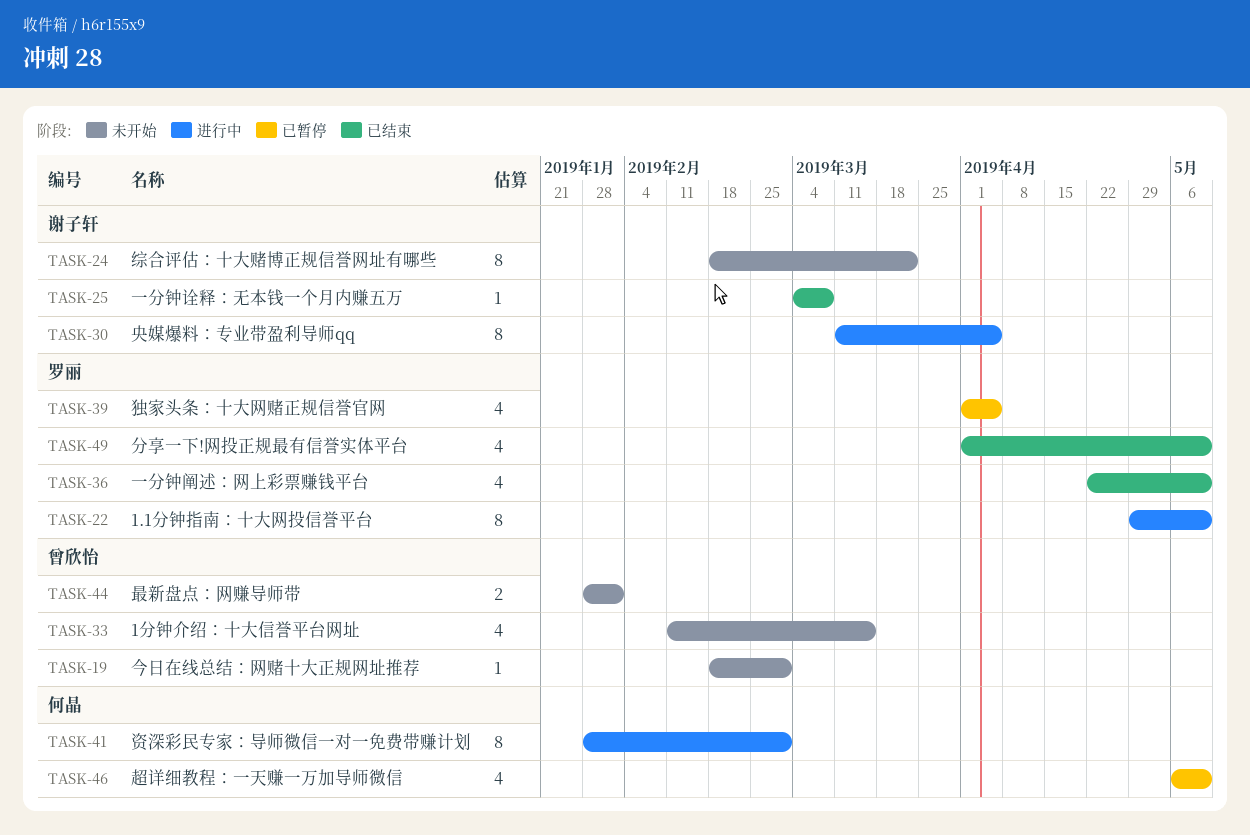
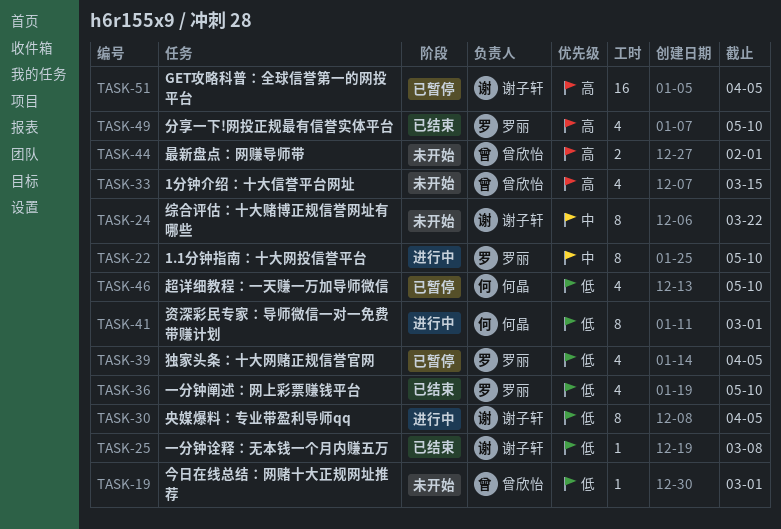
TASK-51: none -> present

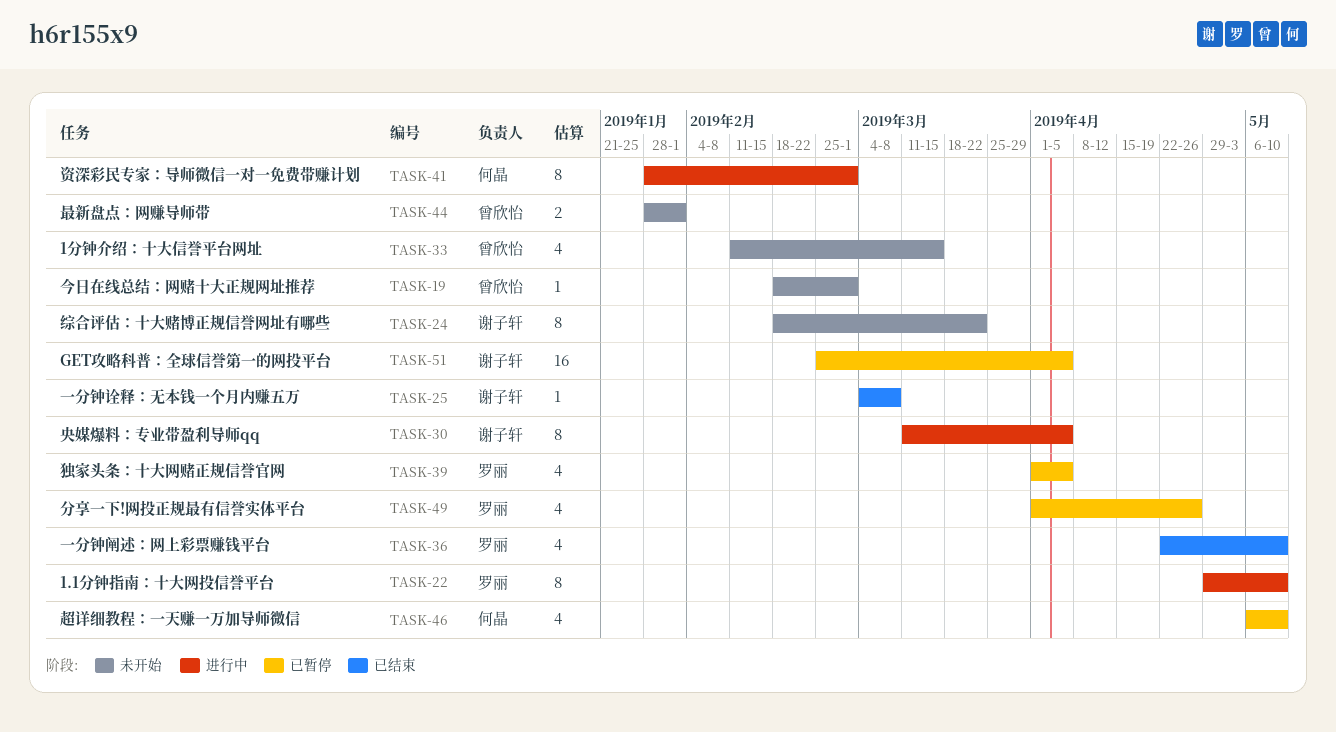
TASK-49, status: 已结束 -> 已暂停
TASK-49, due: May 10 -> Apr 26

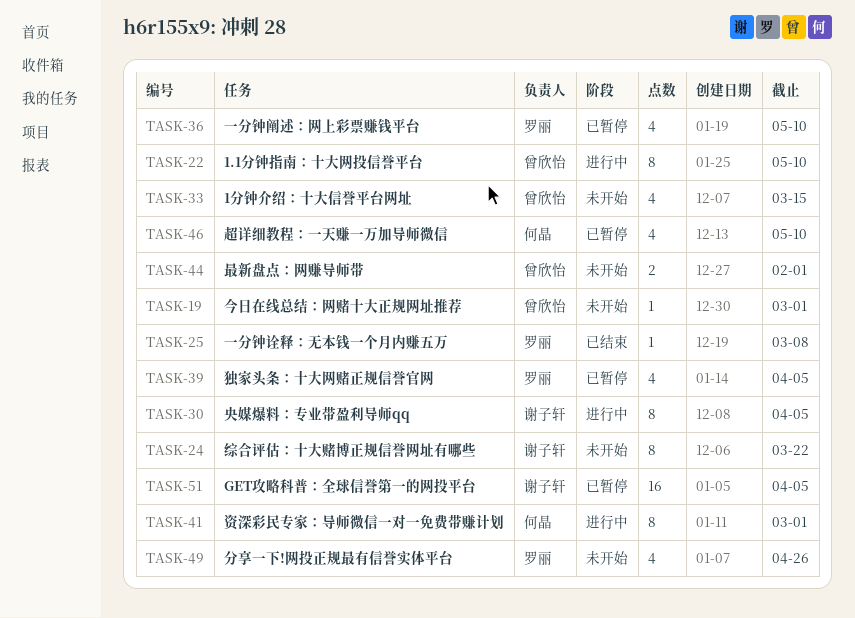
TASK-22, owner: 罗丽 -> 曾欣怡
TASK-25, owner: 谢子轩 -> 罗丽
TASK-36, status: 已结束 -> 已暂停
TASK-49, status: 已暂停 -> 未开始

